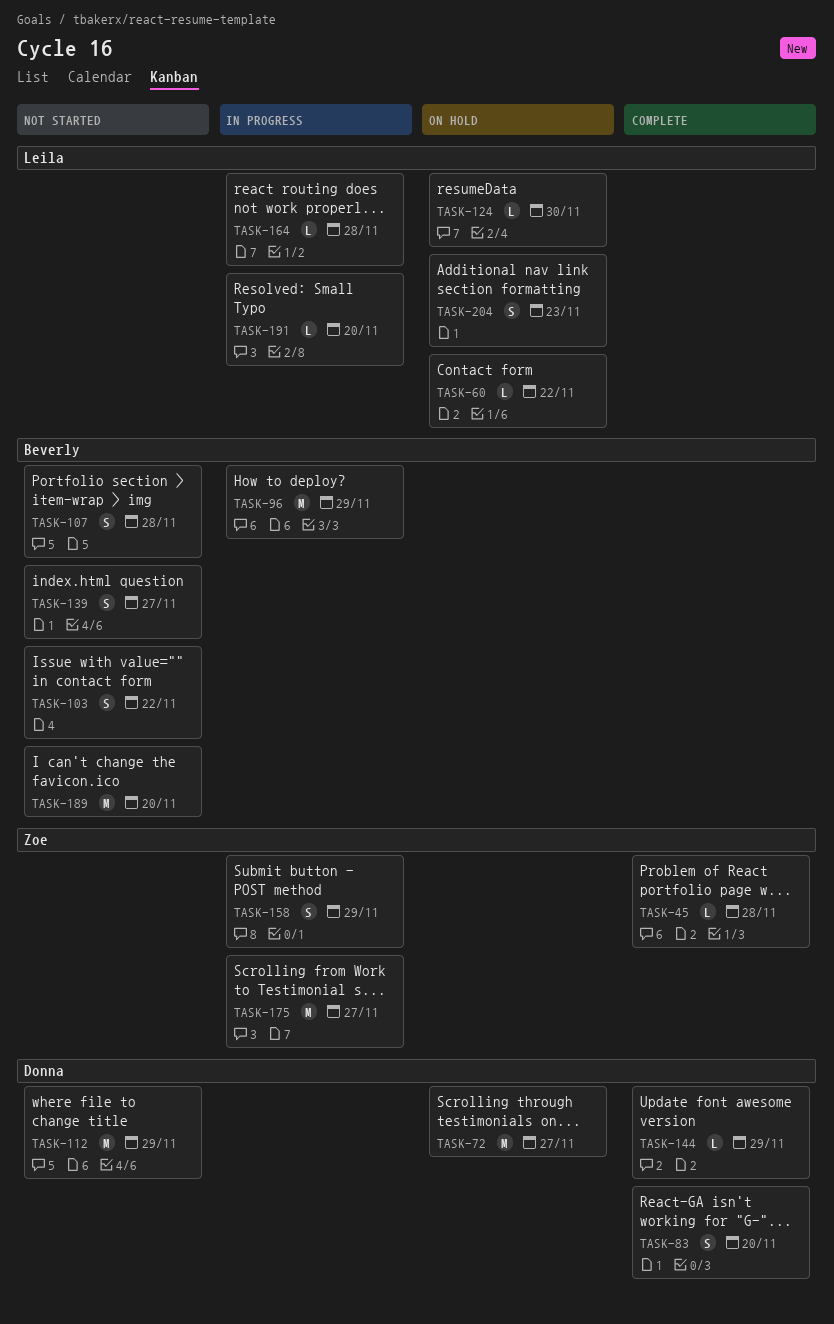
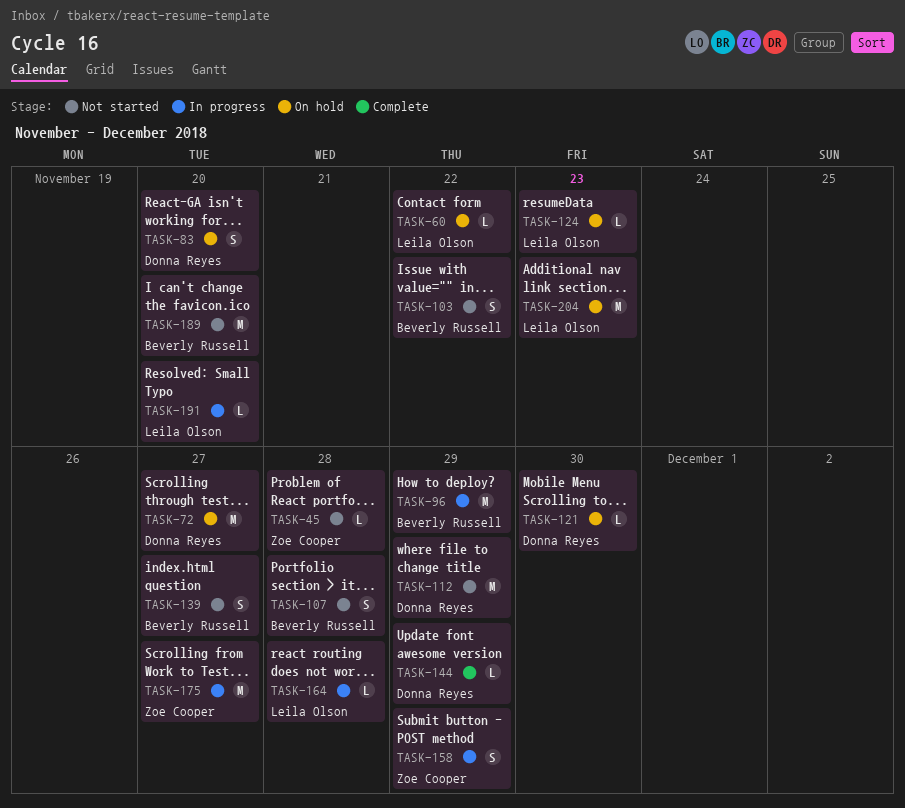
TASK-45, status: Complete -> Not started
TASK-83, status: Complete -> On hold
TASK-121: none -> present
TASK-124, due: Nov 30 -> Nov 23
TASK-204, estimate: S -> M

